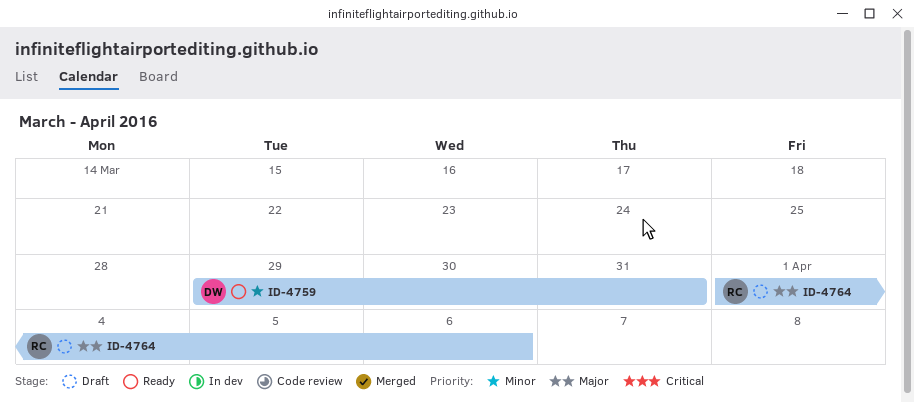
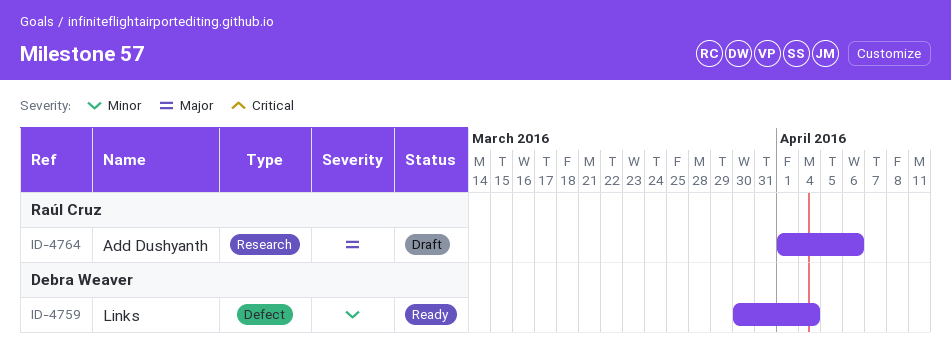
ID-4759, start: Mar 29 -> Mar 30
ID-4759, due: Mar 31 -> Apr 4

